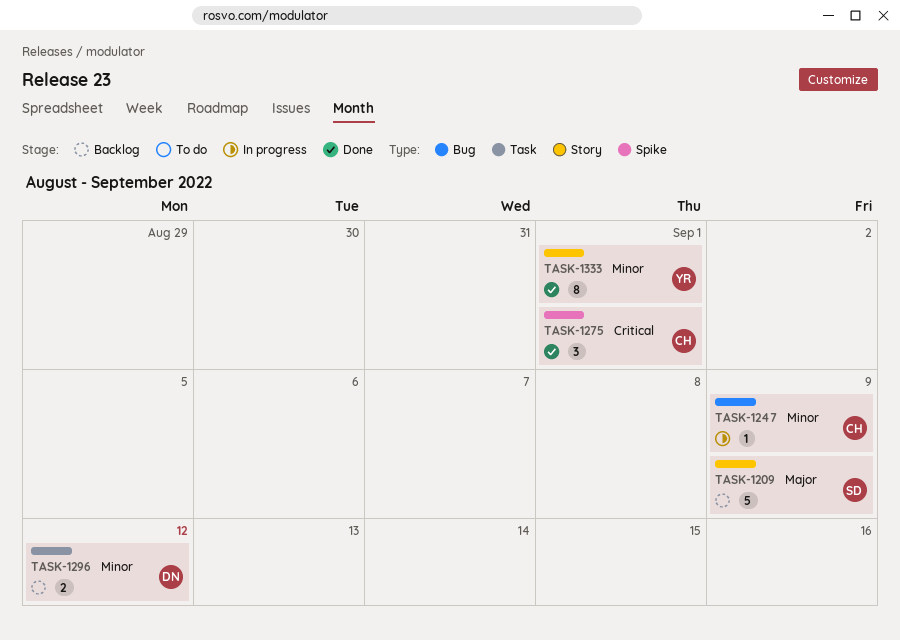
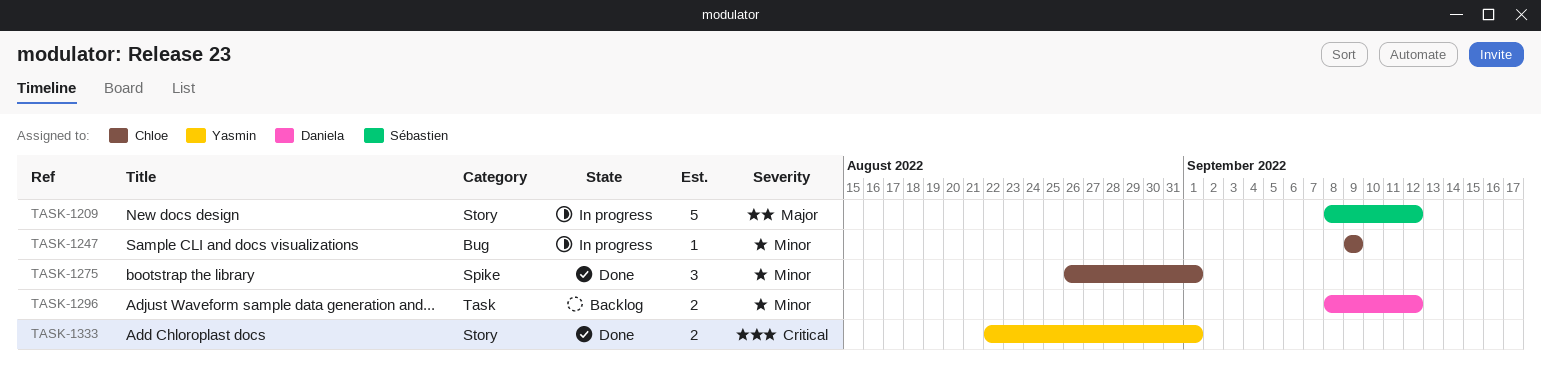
TASK-1209, status: Backlog -> In progress
TASK-1209, due: Sep 9 -> Sep 12
TASK-1275, priority: Critical -> Minor
TASK-1333, priority: Minor -> Critical
TASK-1333, estimate: 8 -> 2

